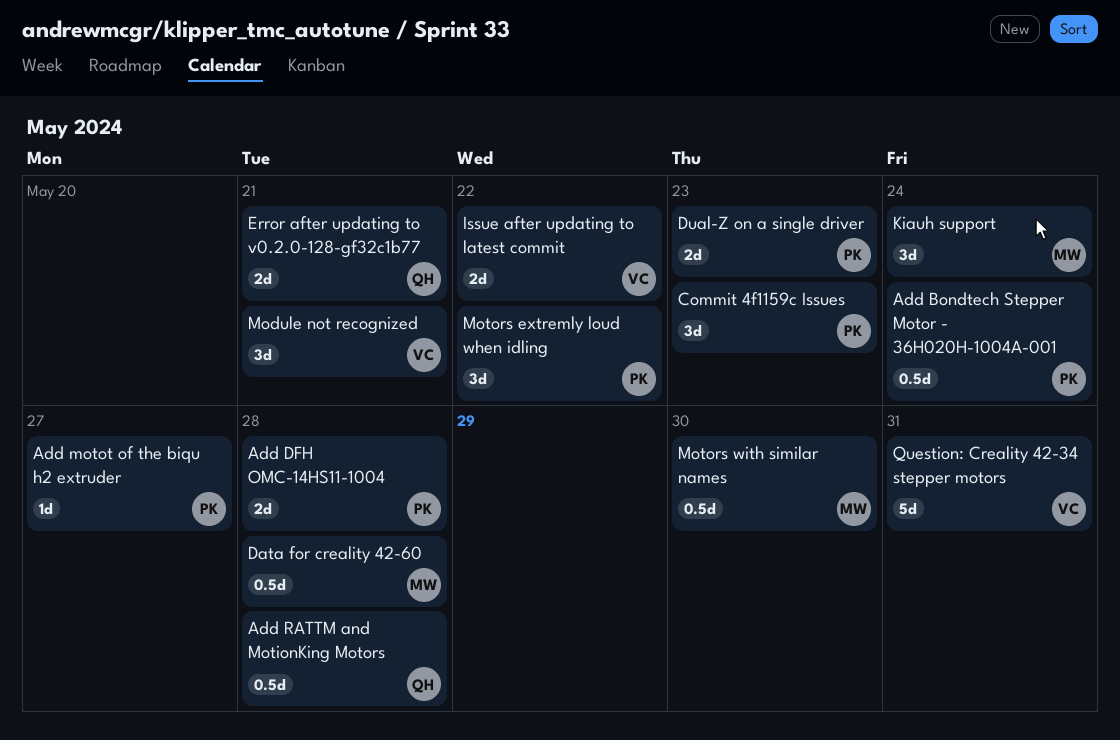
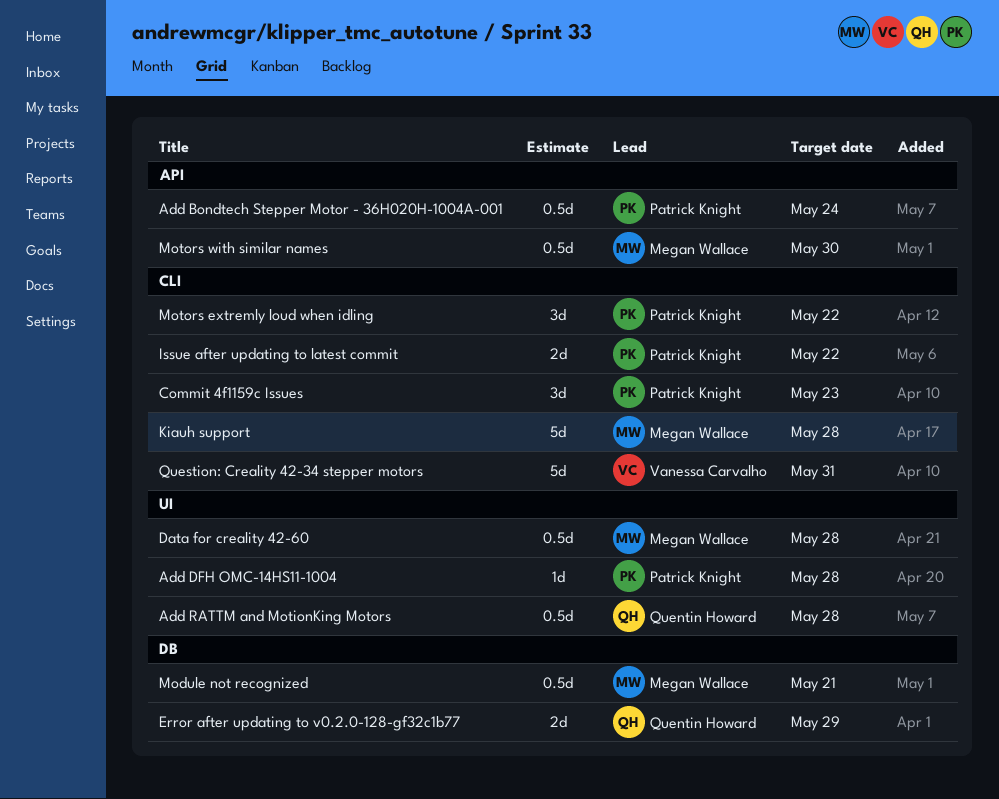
Add DFH OMC-14HS11-1004, estimate: 2d -> 1d
Add motot of the biqu h2 extruder: present -> none
Dual-Z on a single driver: present -> none
Error after updating to v0.2.0-128-gf32c1b77, due: May 21 -> May 29
Issue after updating to latest commit, owner: Vanessa Carvalho -> Patrick Knight
Kiauh support, estimate: 3d -> 5d
Kiauh support, due: May 24 -> May 28
Module not recognized, owner: Vanessa Carvalho -> Megan Wallace
Module not recognized, estimate: 3d -> 0.5d

